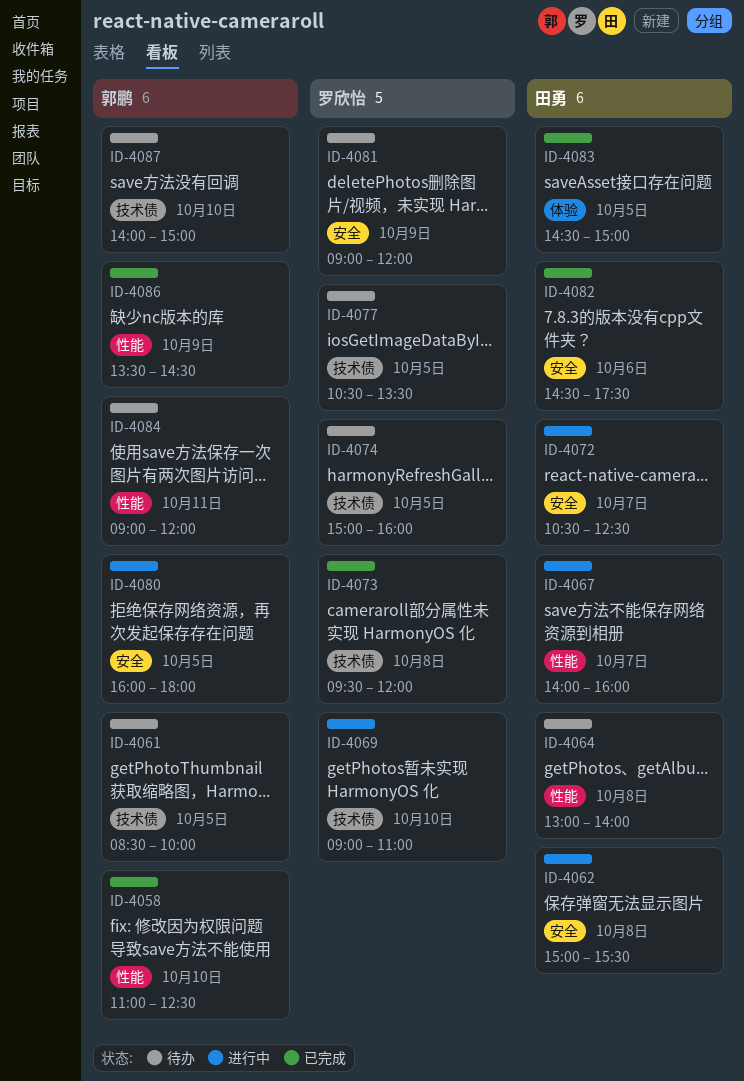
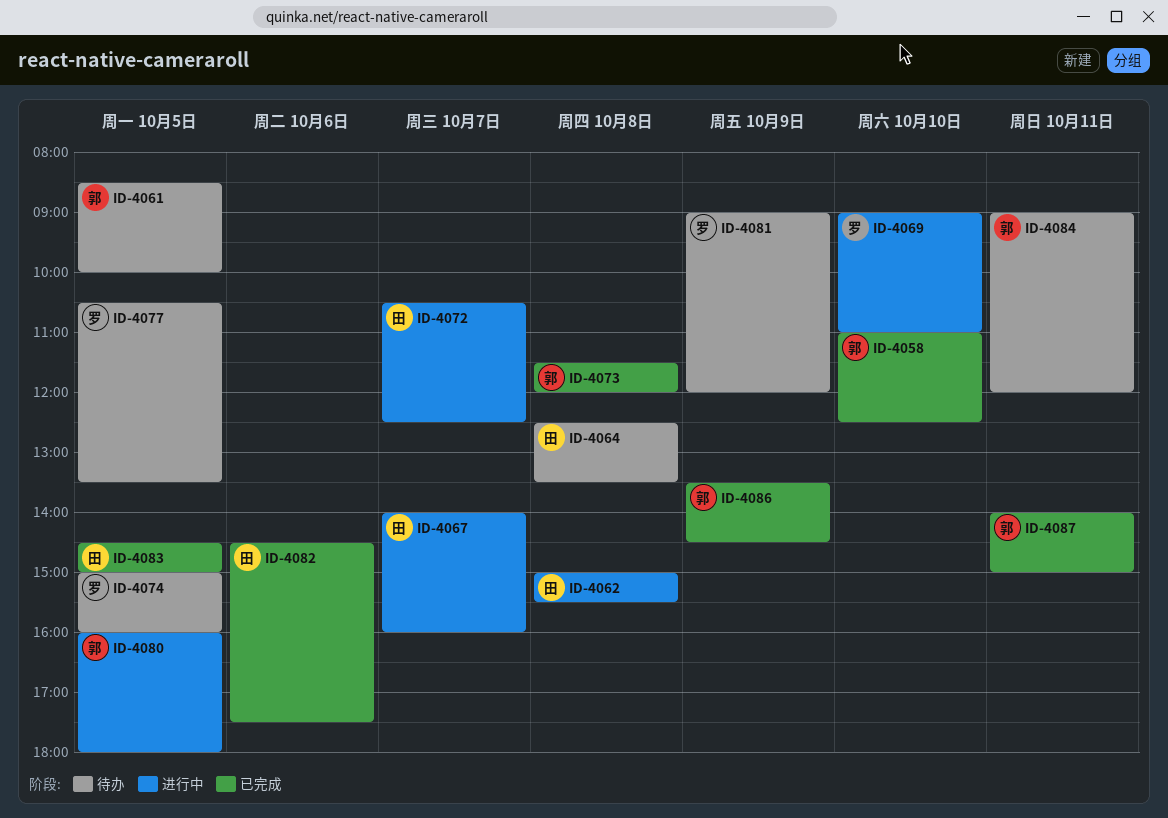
ID-4064, begins: 13:00 -> 12:30
ID-4064, ends: 14:00 -> 13:30
ID-4073, owner: 罗欣怡 -> 郭鹏
ID-4073, begins: 09:30 -> 11:30
ID-4087, status: 待办 -> 已完成
ID-4087, day: Oct 10 -> Oct 11

